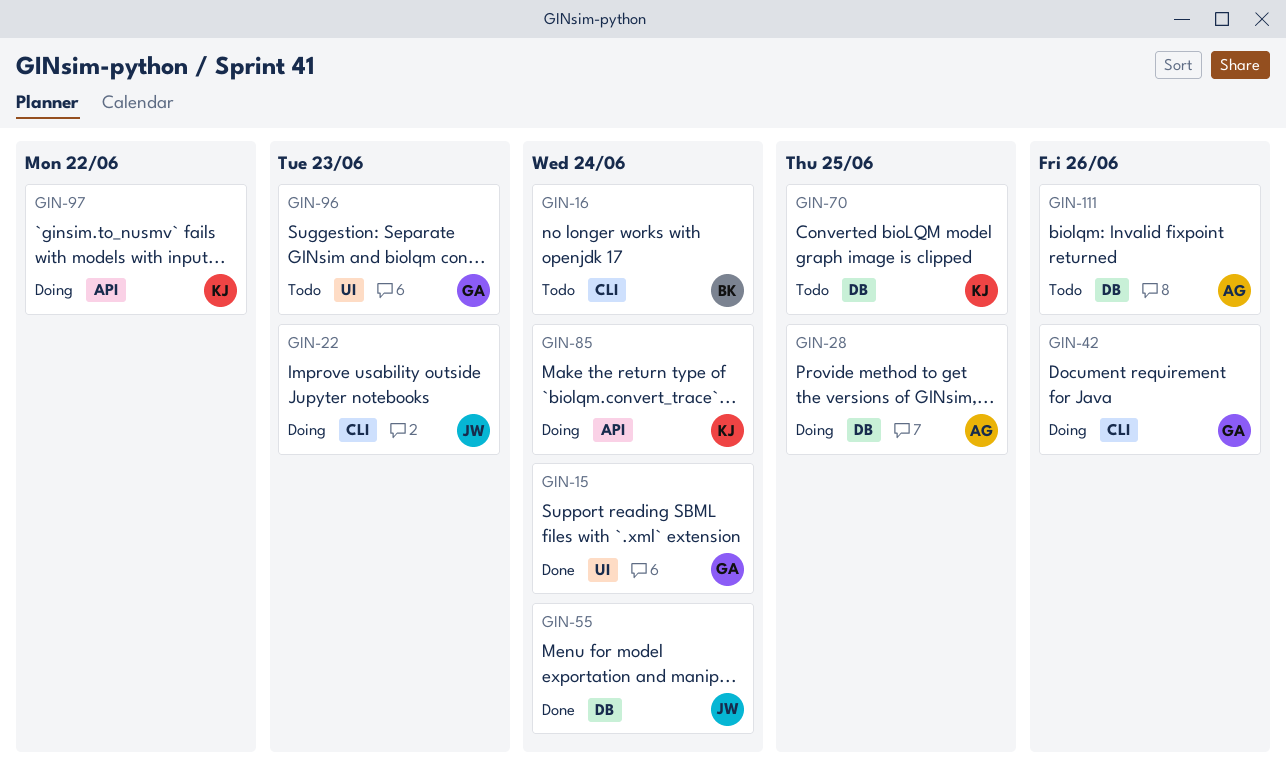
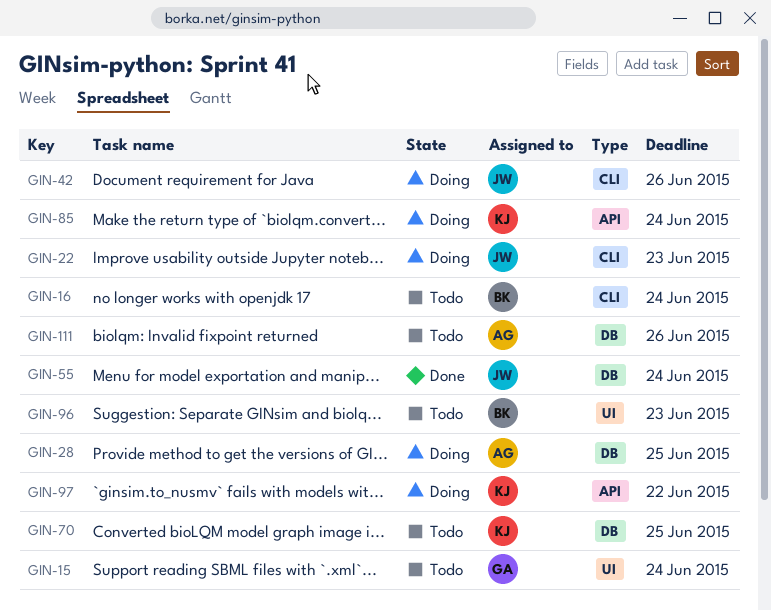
GIN-15, status: Done -> Todo
GIN-42, owner: GA -> JW
GIN-96, owner: GA -> BK

